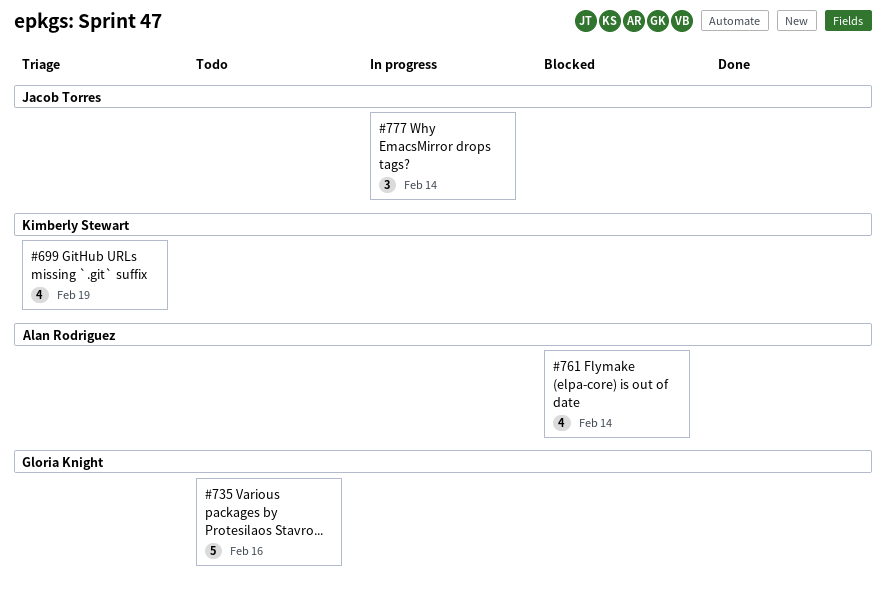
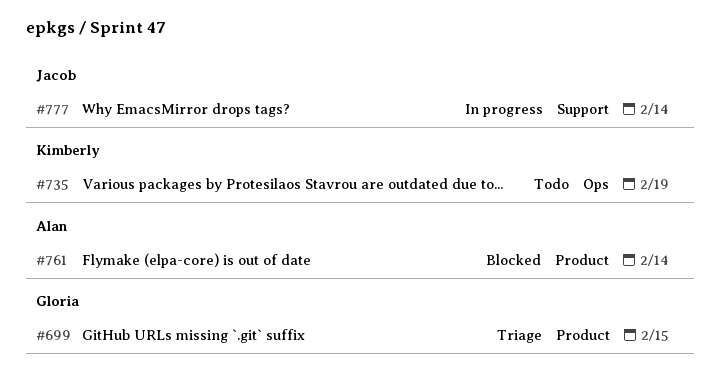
#699, owner: Kimberly Stewart -> Gloria Knight
#699, due: Feb 19 -> Feb 15
#735, owner: Gloria Knight -> Kimberly Stewart
#735, due: Feb 16 -> Feb 19

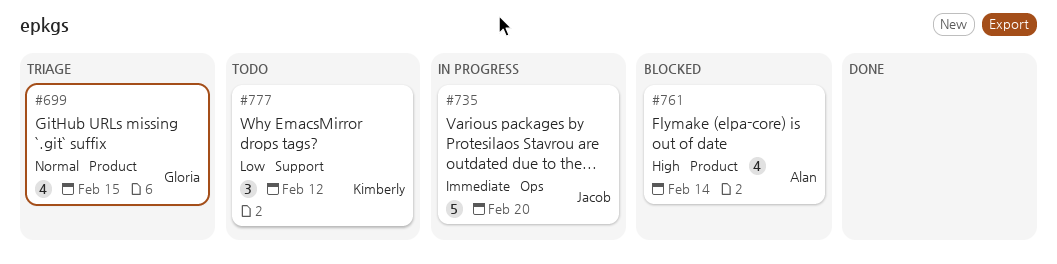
#735, status: Todo -> In progress
#735, owner: Kimberly -> Jacob
#735, due: Feb 19 -> Feb 20
#777, status: In progress -> Todo
#777, owner: Jacob -> Kimberly
#777, due: Feb 14 -> Feb 12

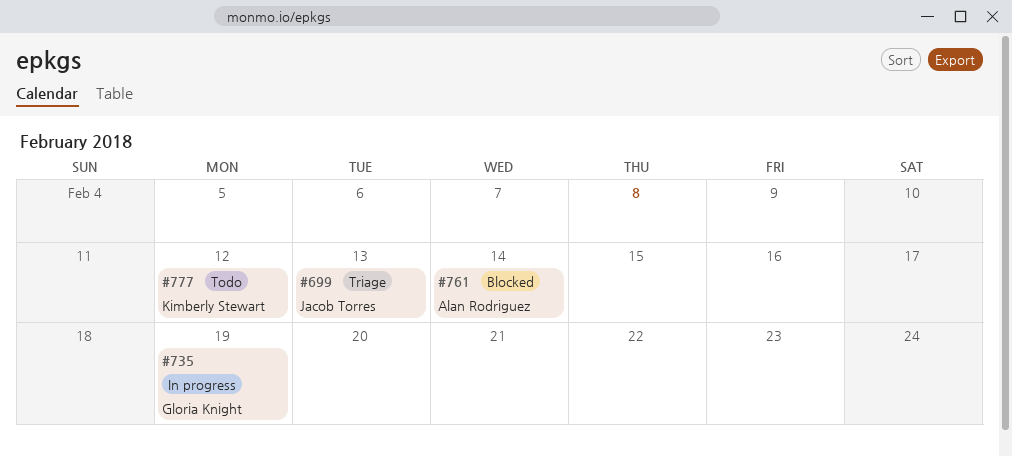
#699, owner: Gloria Knight -> Jacob Torres
#699, due: Feb 15 -> Feb 13
#735, owner: Jacob Torres -> Gloria Knight
#735, due: Feb 20 -> Feb 19

